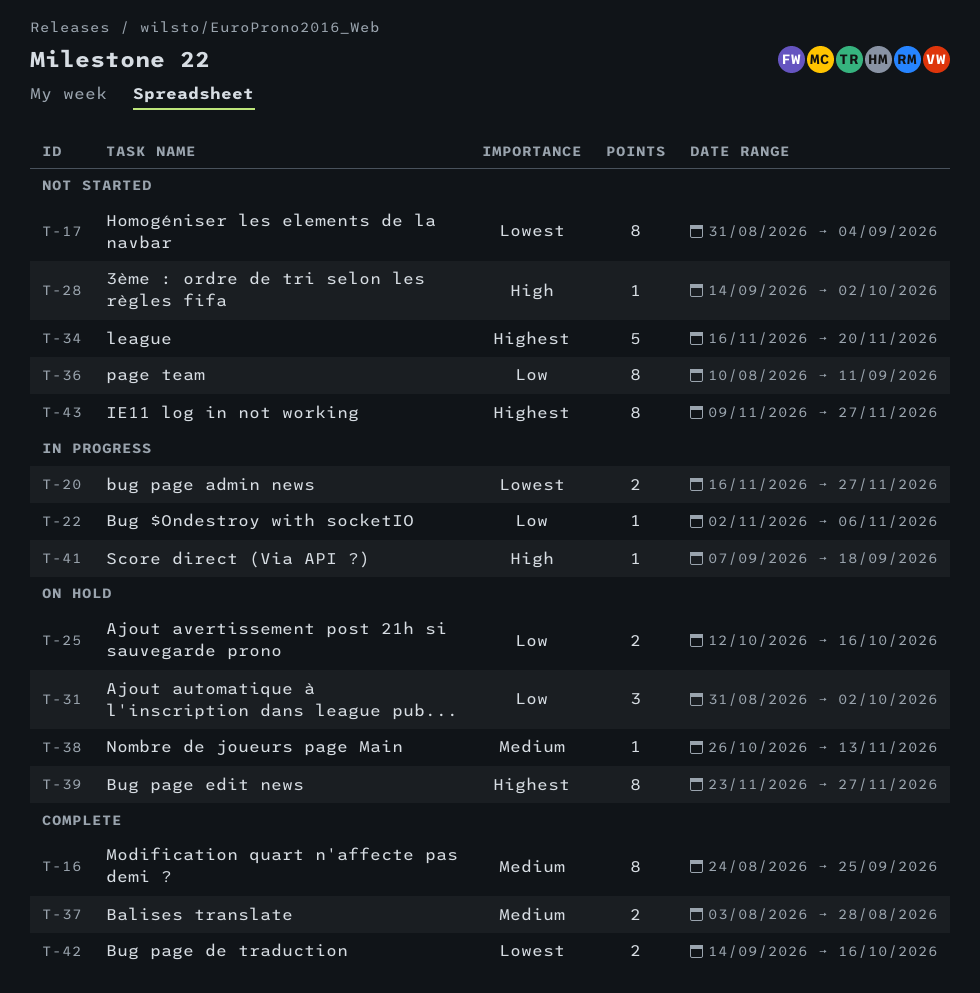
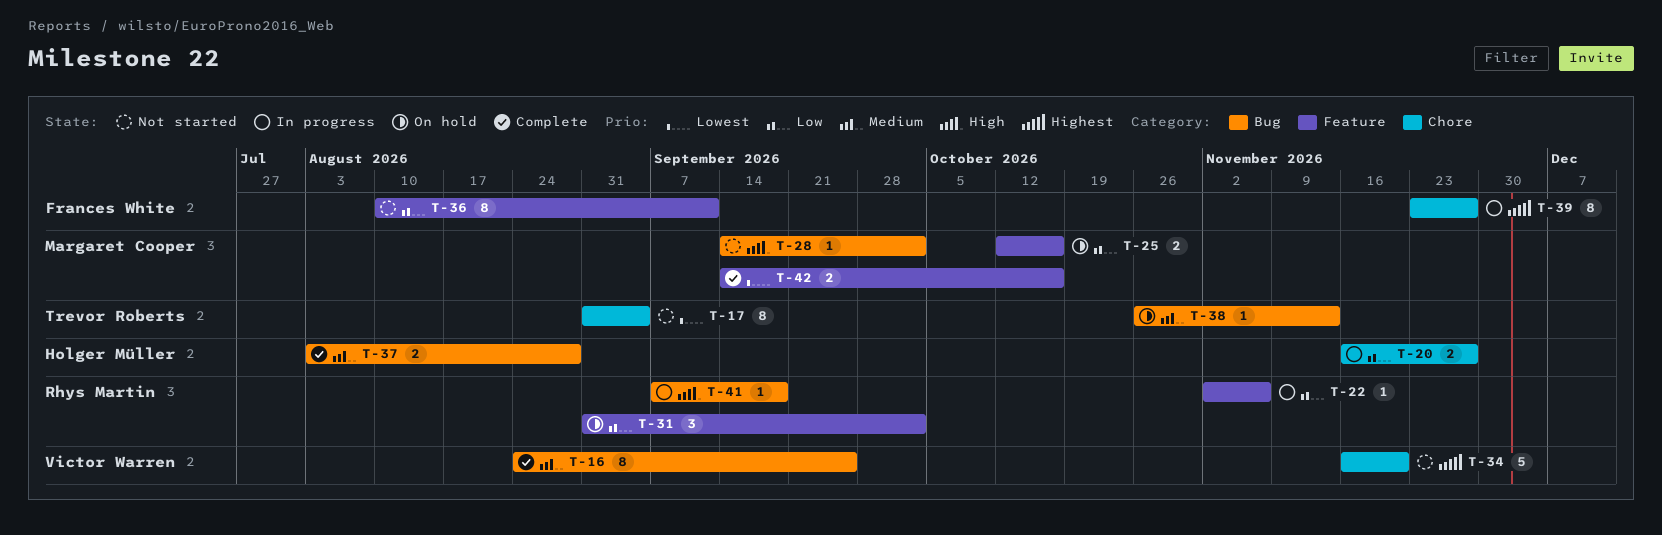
T-20, priority: Lowest -> Low
T-39, status: On hold -> In progress
T-43: present -> none

